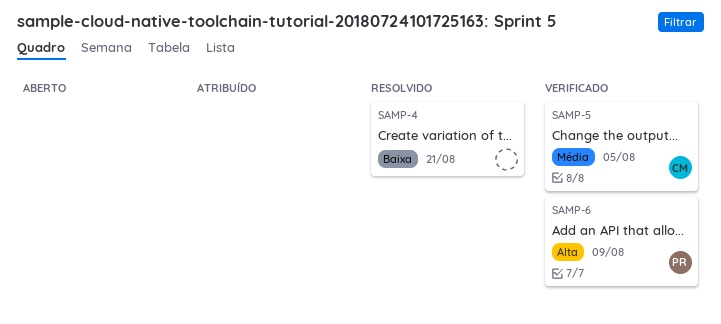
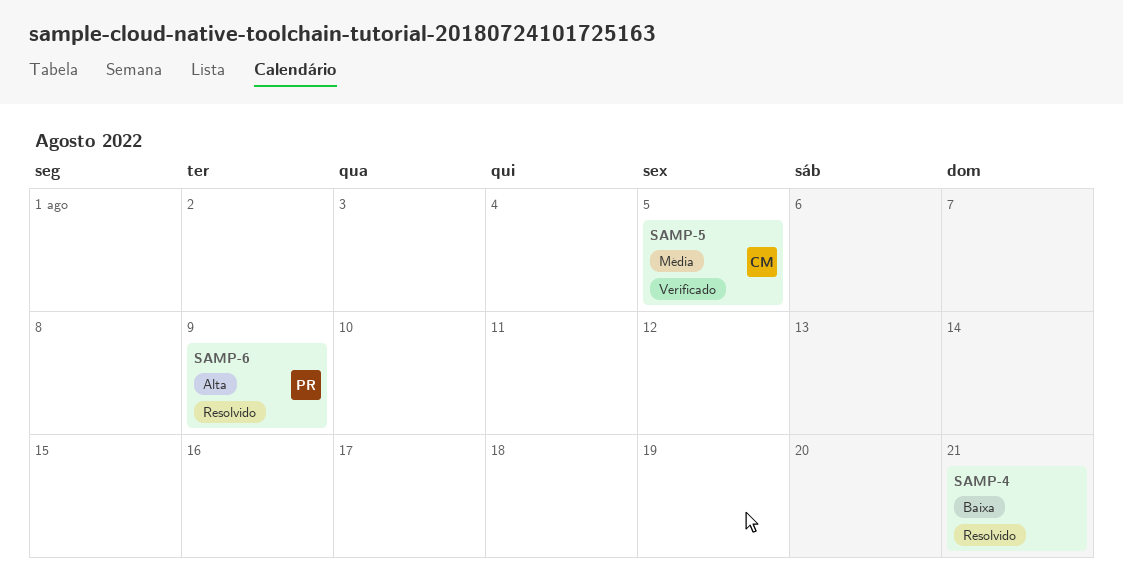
SAMP-6, status: Verificado -> Resolvido

